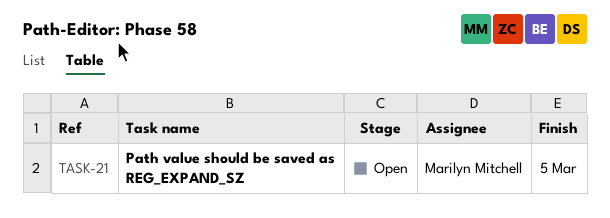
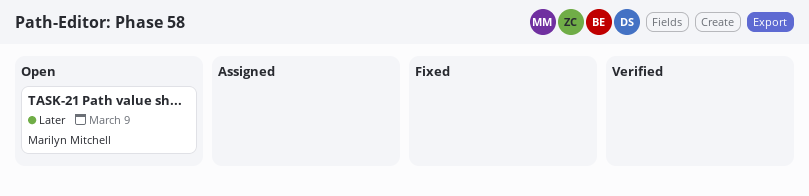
TASK-21, due: Mar 5 -> Mar 9

